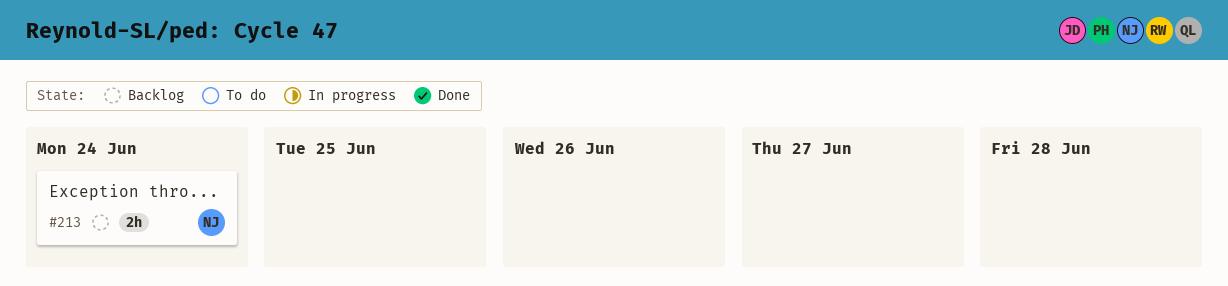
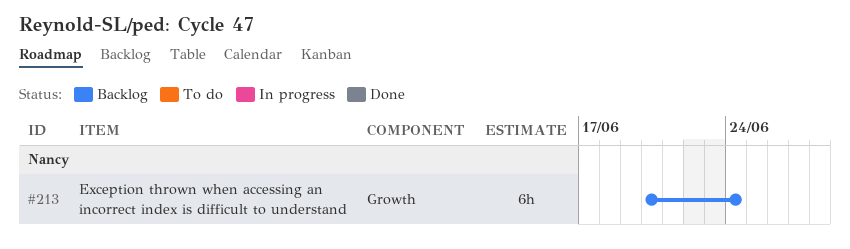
#213, estimate: 2h -> 6h

